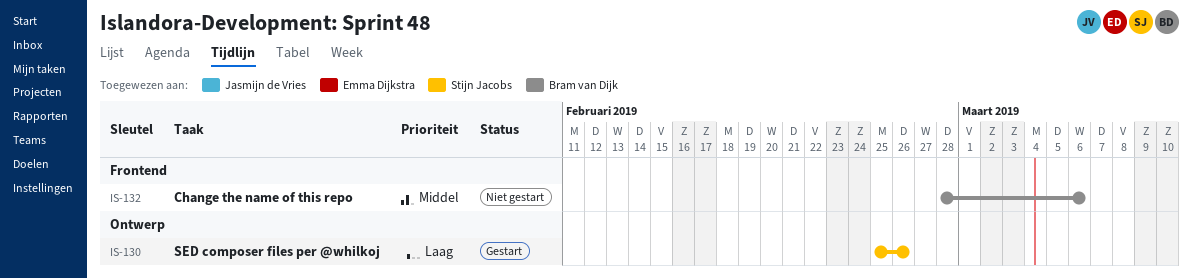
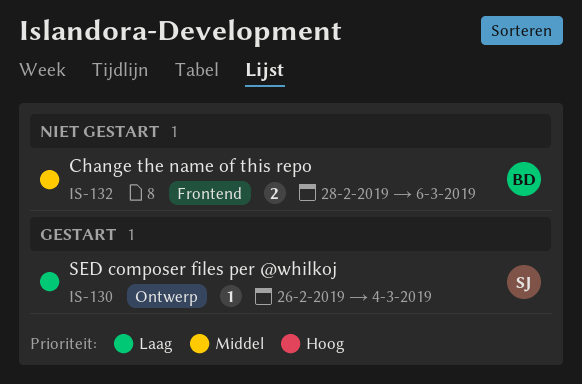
IS-130, start: Feb 25 -> Feb 26
IS-130, due: Feb 26 -> Mar 4

